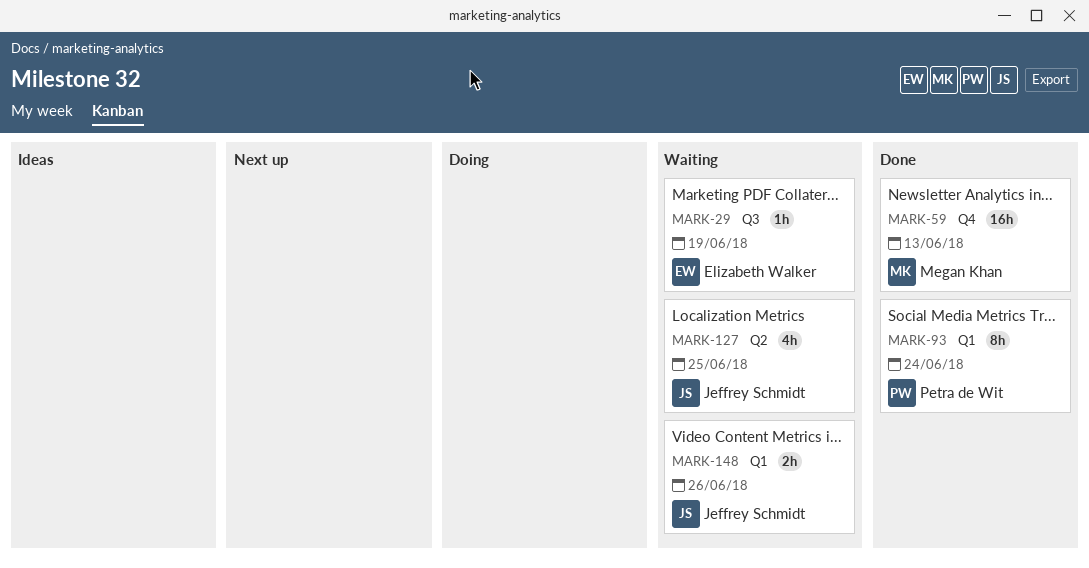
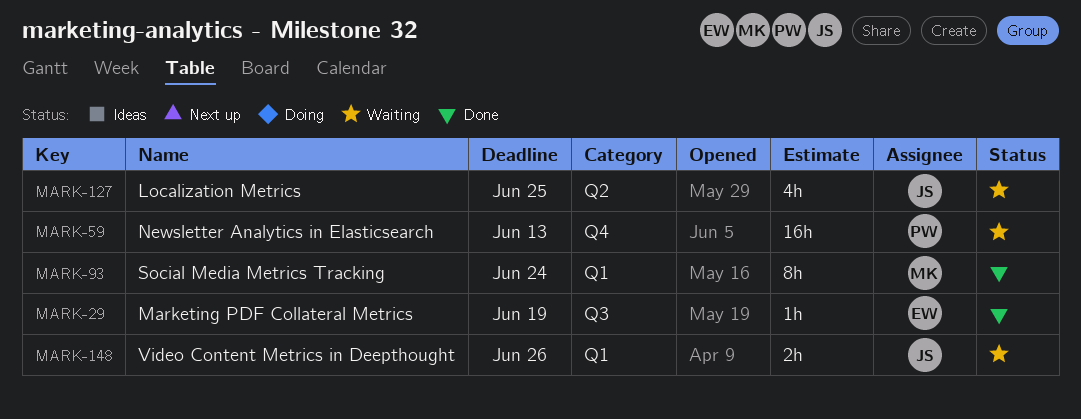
MARK-29, status: Waiting -> Done
MARK-59, status: Done -> Waiting
MARK-59, owner: Megan Khan -> Petra de Wit
MARK-93, owner: Petra de Wit -> Megan Khan

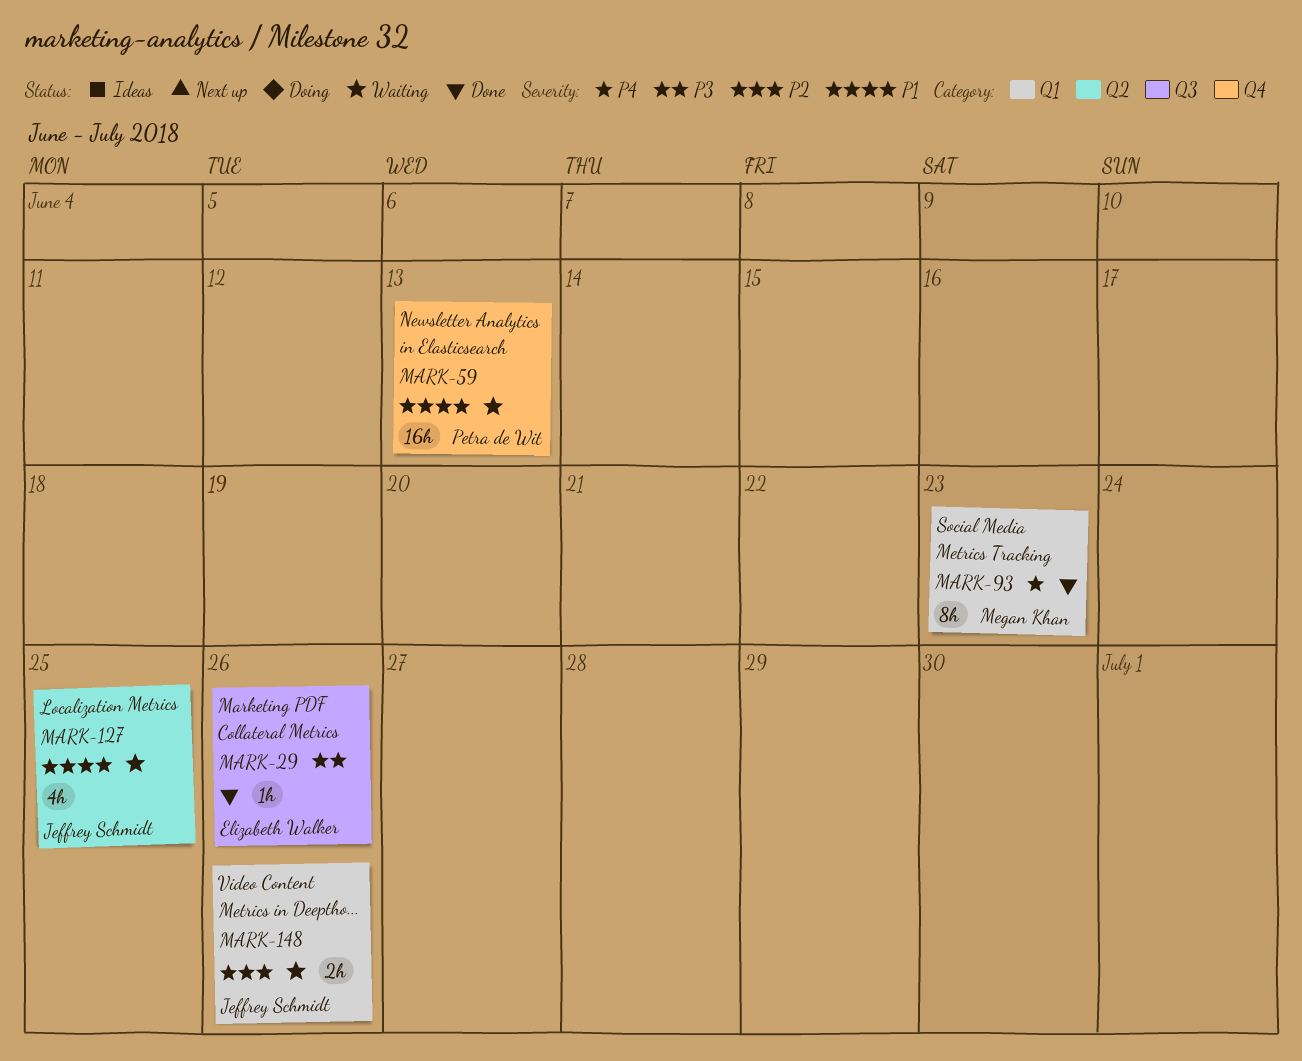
MARK-29, due: Jun 19 -> Jun 26
MARK-93, due: Jun 24 -> Jun 23

